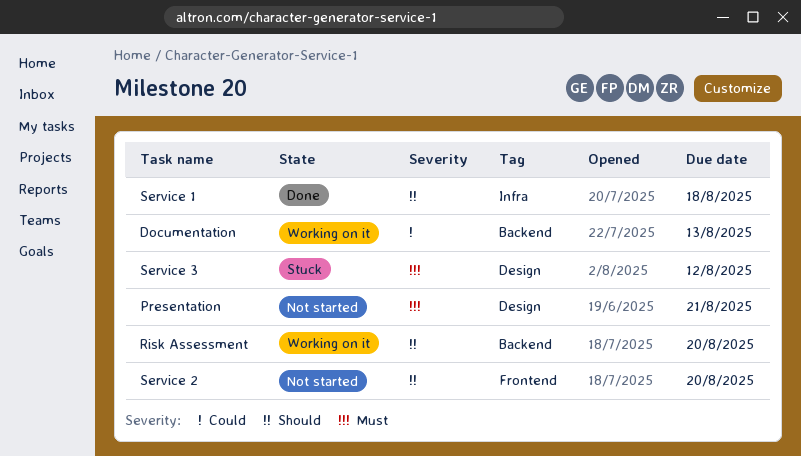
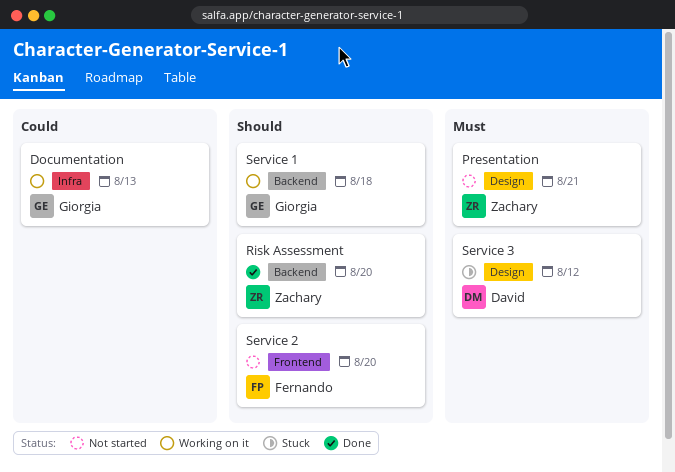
Documentation, label: Backend -> Infra
Risk Assessment, status: Working on it -> Done
Service 1, status: Done -> Working on it
Service 1, label: Infra -> Backend

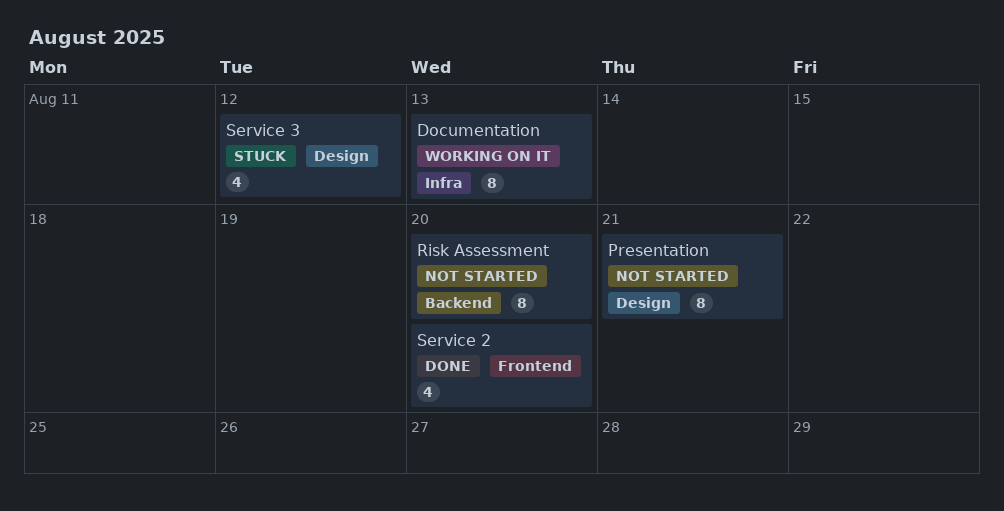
Risk Assessment, status: Done -> Not started
Service 1: present -> none
Service 2, status: Not started -> Done

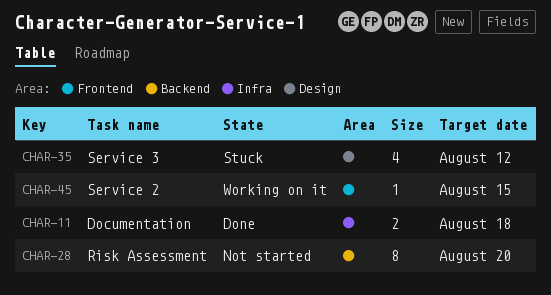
Documentation, status: Working on it -> Done
Documentation, estimate: 8 -> 2
Documentation, due: Aug 13 -> Aug 18
Presentation: present -> none
Service 2, status: Done -> Working on it
Service 2, estimate: 4 -> 1
Service 2, due: Aug 20 -> Aug 15

